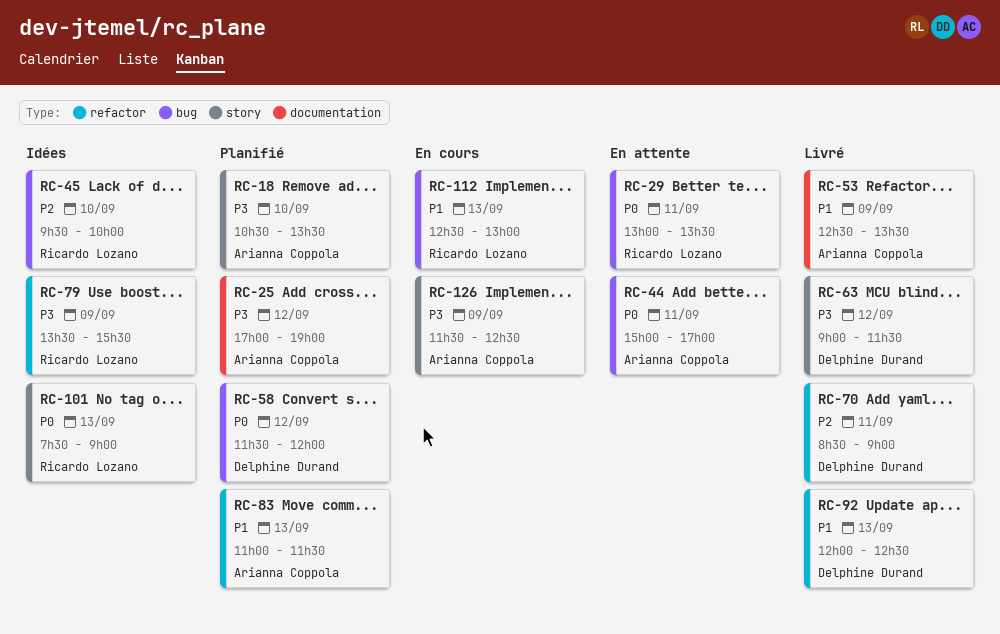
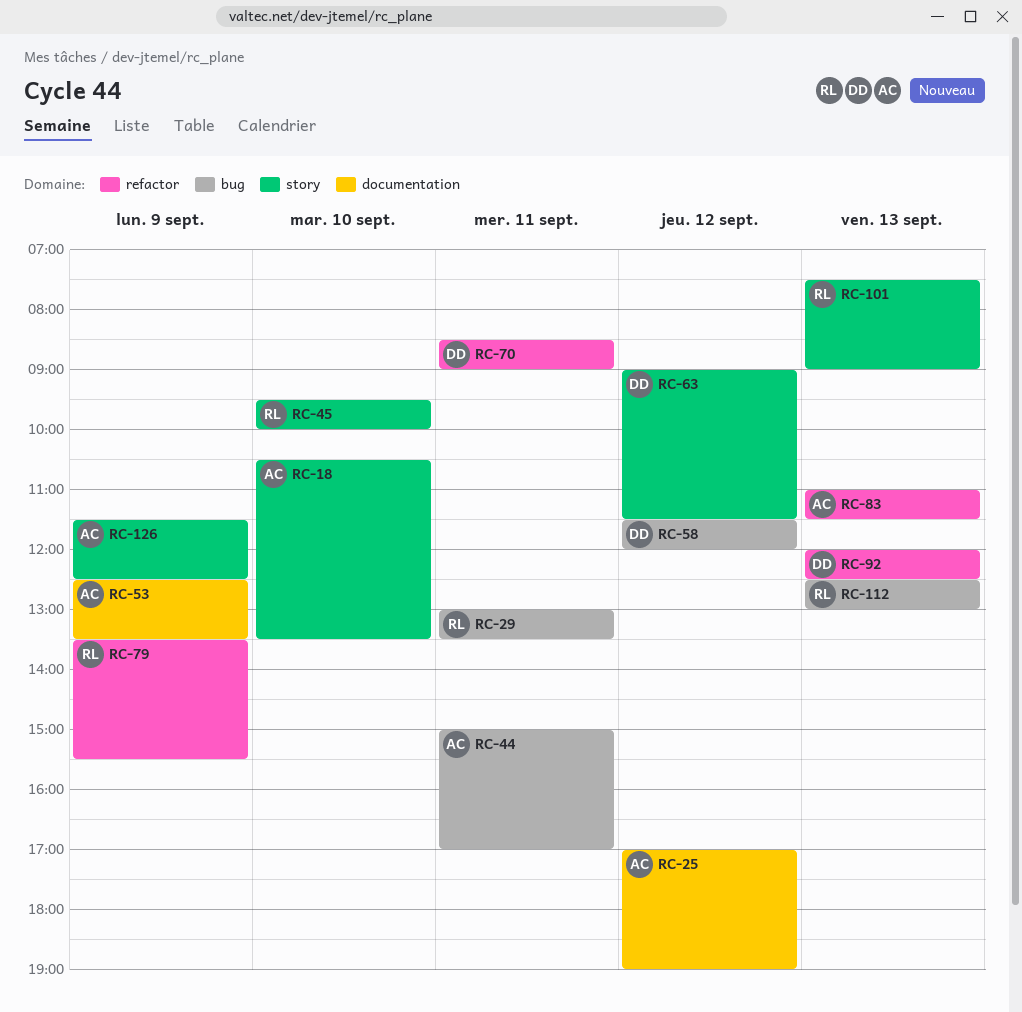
RC-45, label: bug -> story

